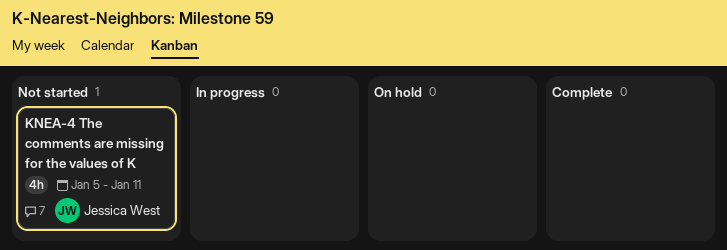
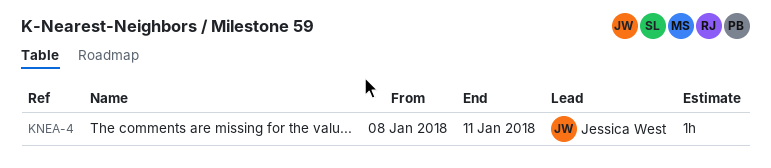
KNEA-4, estimate: 4h -> 1h
KNEA-4, start: Jan 5 -> Jan 8

